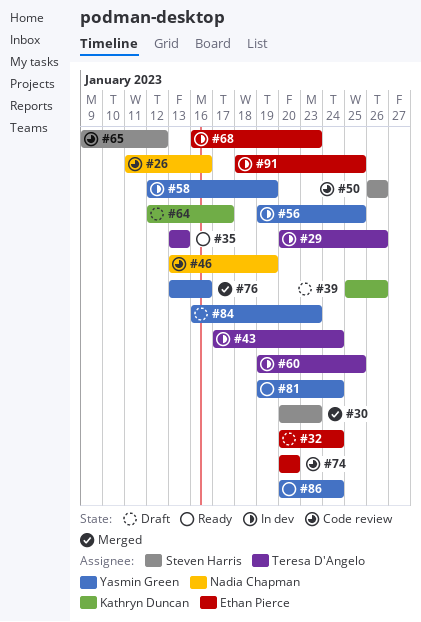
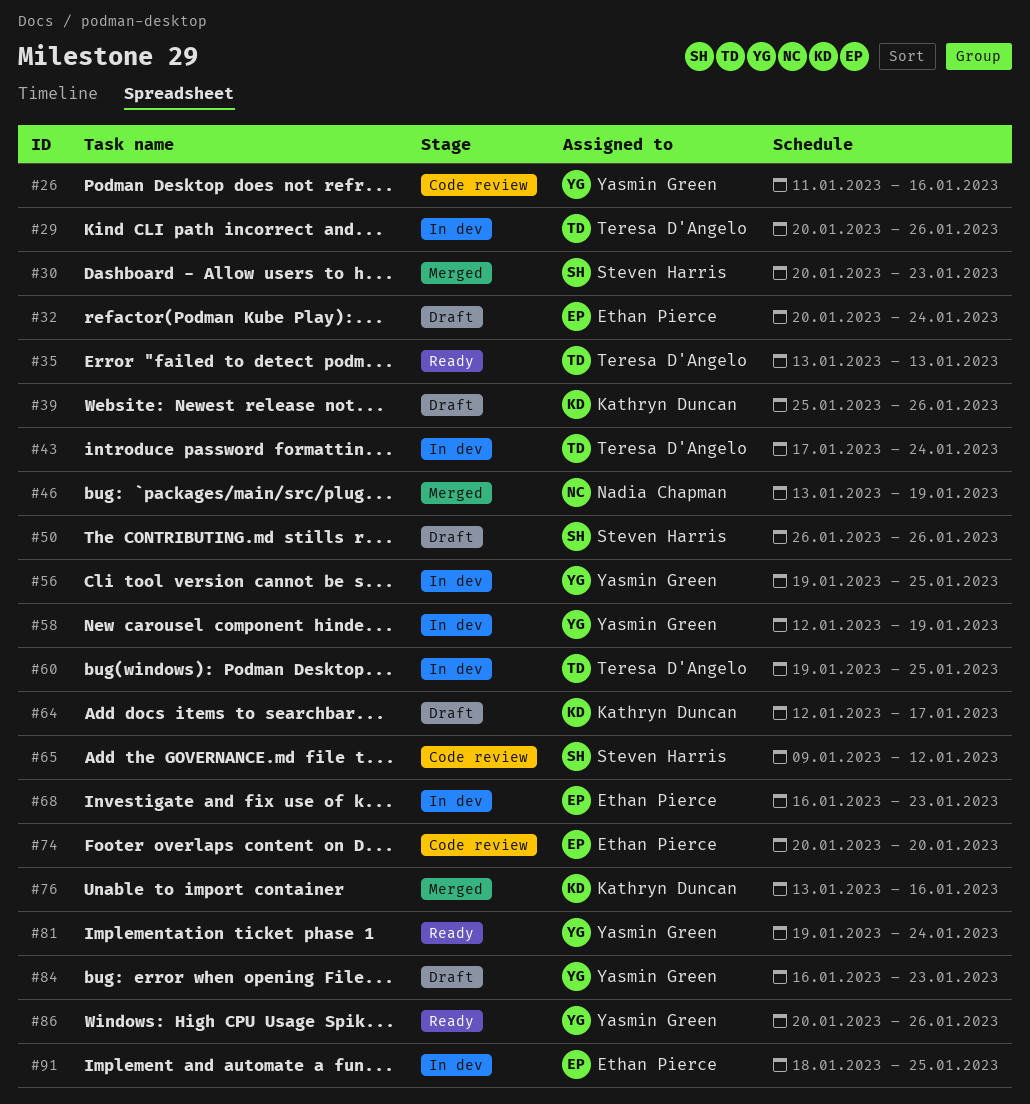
#26, owner: Nadia Chapman -> Yasmin Green
#46, status: Code review -> Merged
#50, status: Code review -> Draft
#76, owner: Yasmin Green -> Kathryn Duncan
#86, due: Jan 24 -> Jan 26

